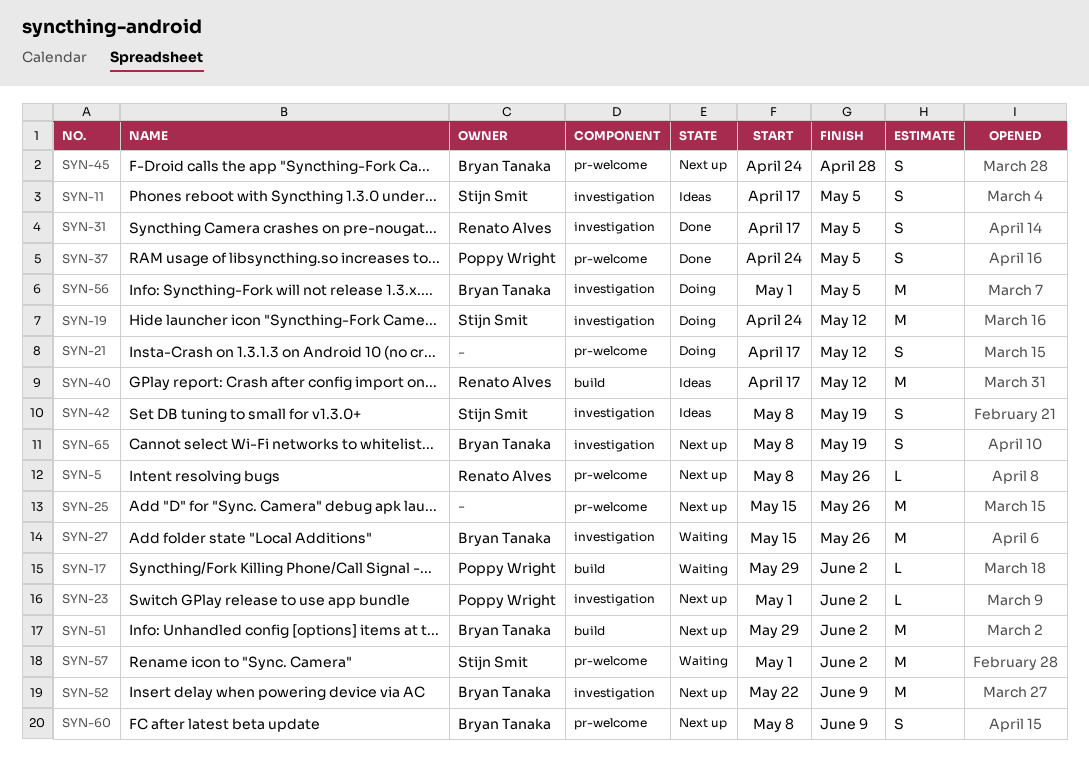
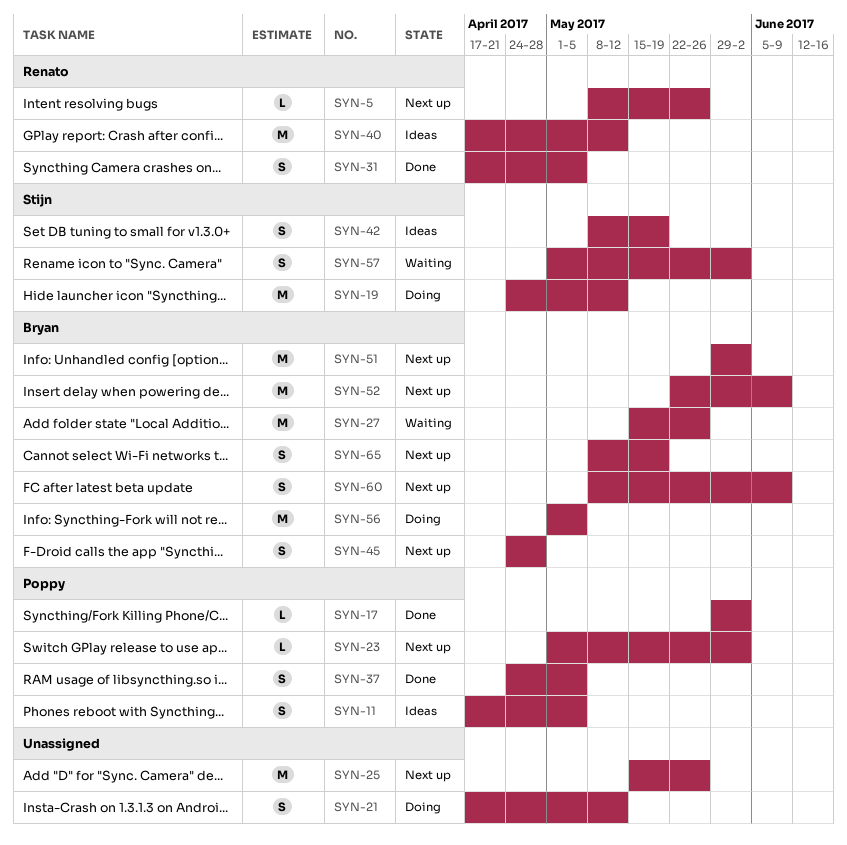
SYN-11, owner: Stijn Smit -> Poppy Wright
SYN-17, status: Waiting -> Done
SYN-57, estimate: M -> S

